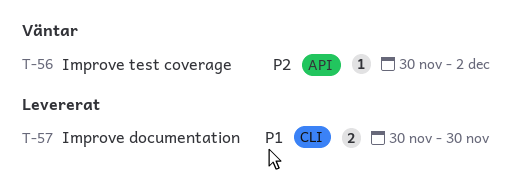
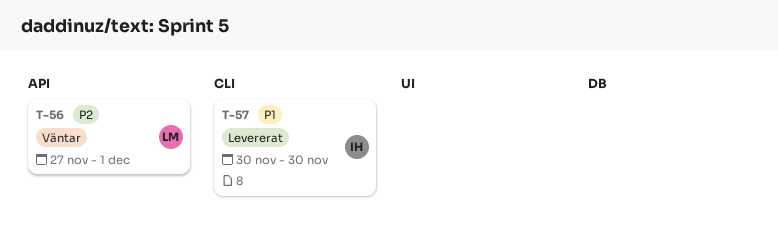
T-56, start: Nov 30 -> Nov 27
T-56, due: Dec 2 -> Dec 1

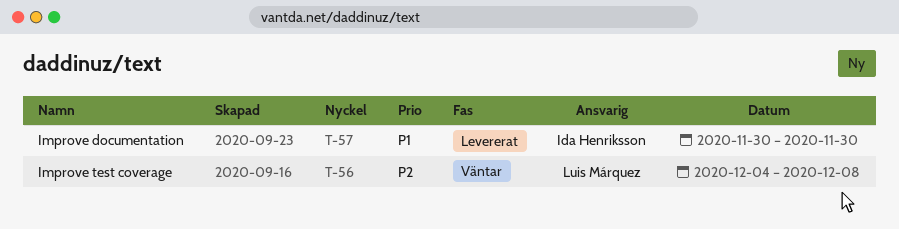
T-56, start: Nov 27 -> Dec 4
T-56, due: Dec 1 -> Dec 8

